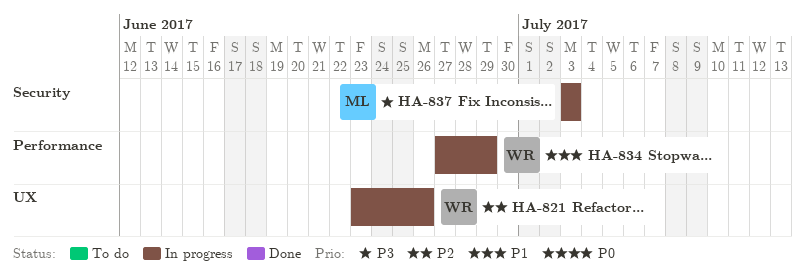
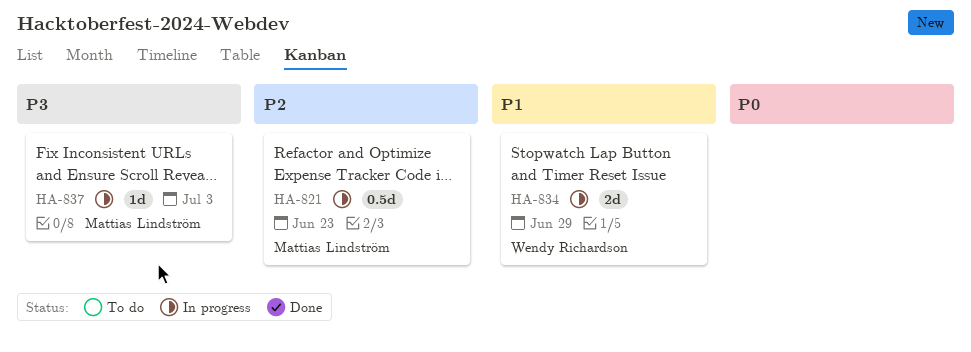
HA-821, owner: Wendy Richardson -> Mattias Lindström
HA-821, due: Jun 26 -> Jun 23

